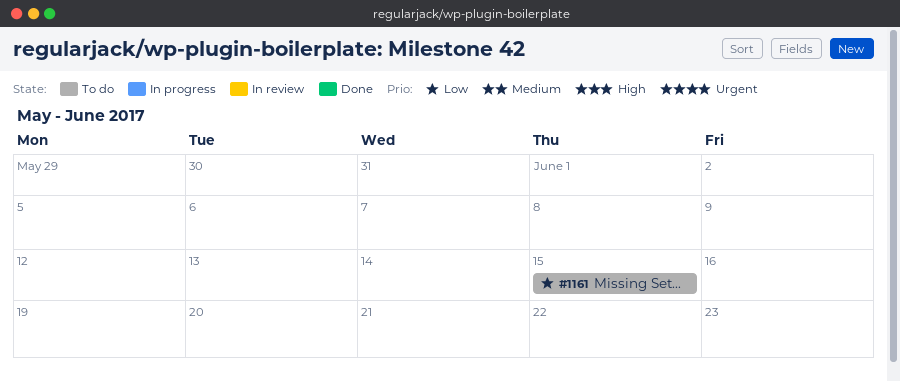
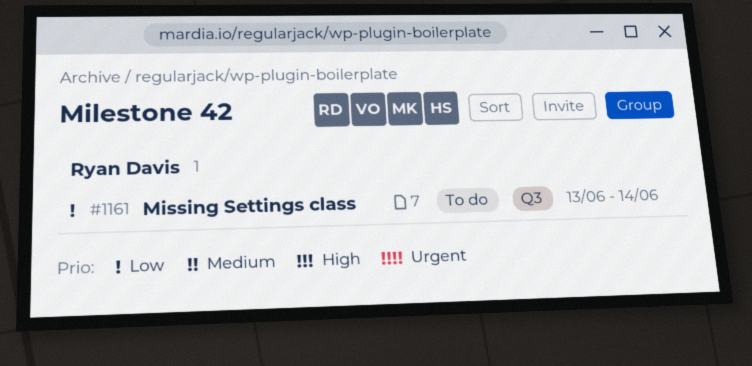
#1161, start: Jun 15 -> Jun 13
#1161, due: Jun 15 -> Jun 14

